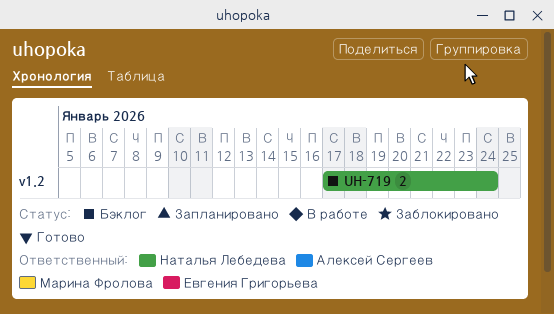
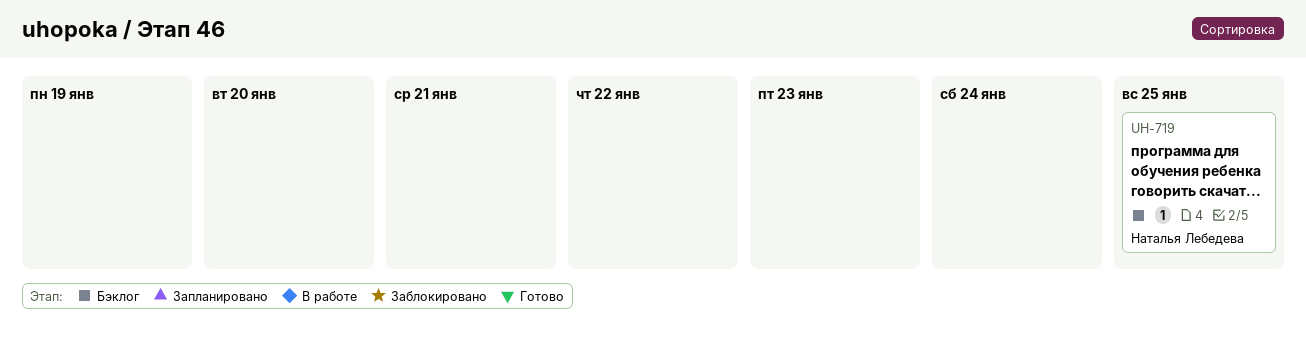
UH-719, estimate: 2 -> 1
UH-719, due: Jan 24 -> Jan 25

